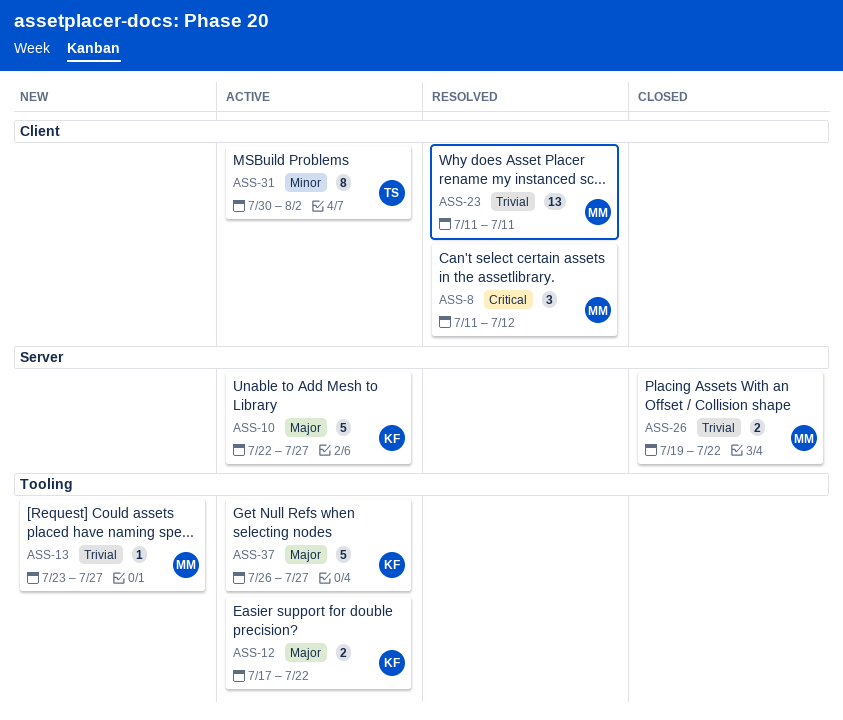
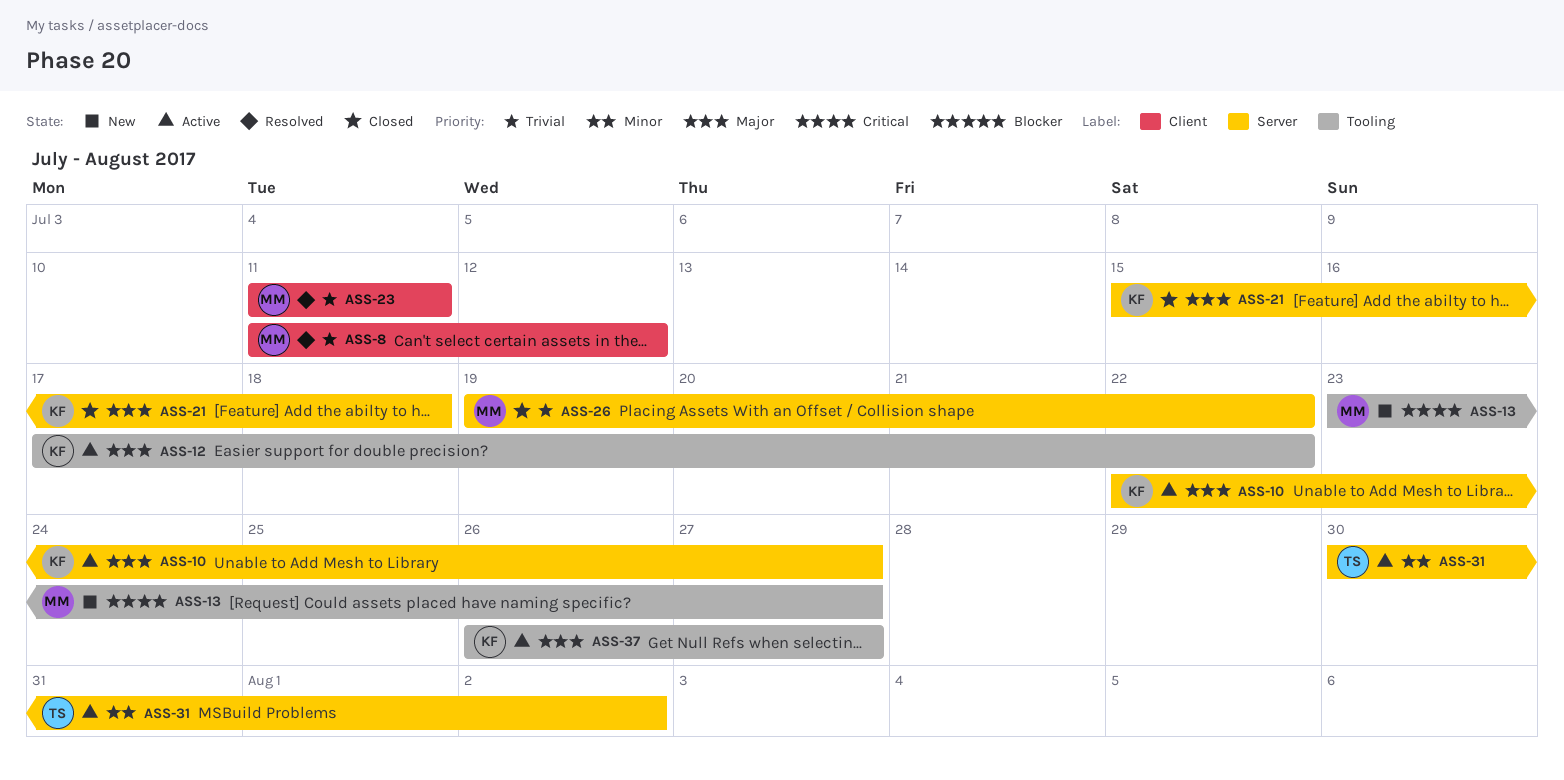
ASS-8, priority: Critical -> Trivial
ASS-13, priority: Trivial -> Critical
ASS-21: none -> present
ASS-31, label: Client -> Server

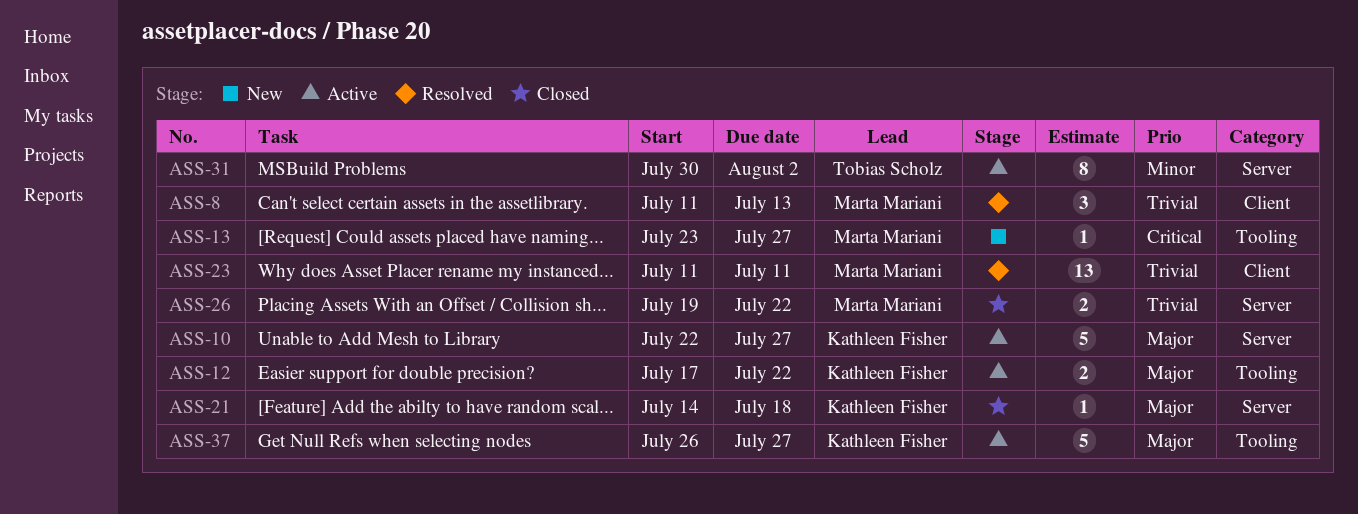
ASS-8, due: Jul 12 -> Jul 13
ASS-21, start: Jul 15 -> Jul 14

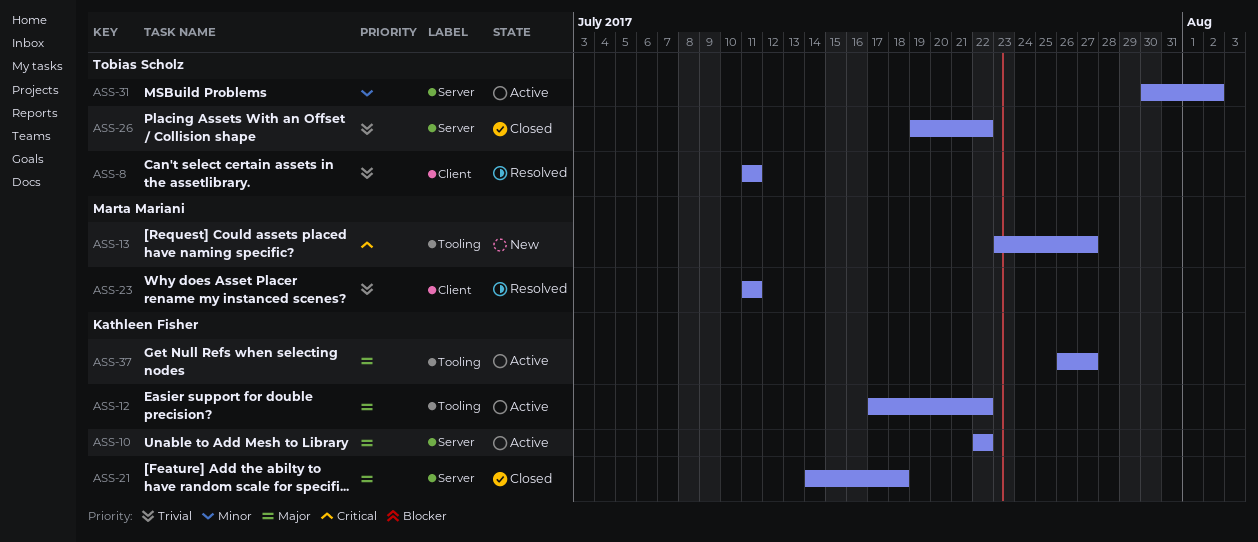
ASS-8, owner: Marta Mariani -> Tobias Scholz
ASS-8, due: Jul 13 -> Jul 11
ASS-10, due: Jul 27 -> Jul 22
ASS-26, owner: Marta Mariani -> Tobias Scholz

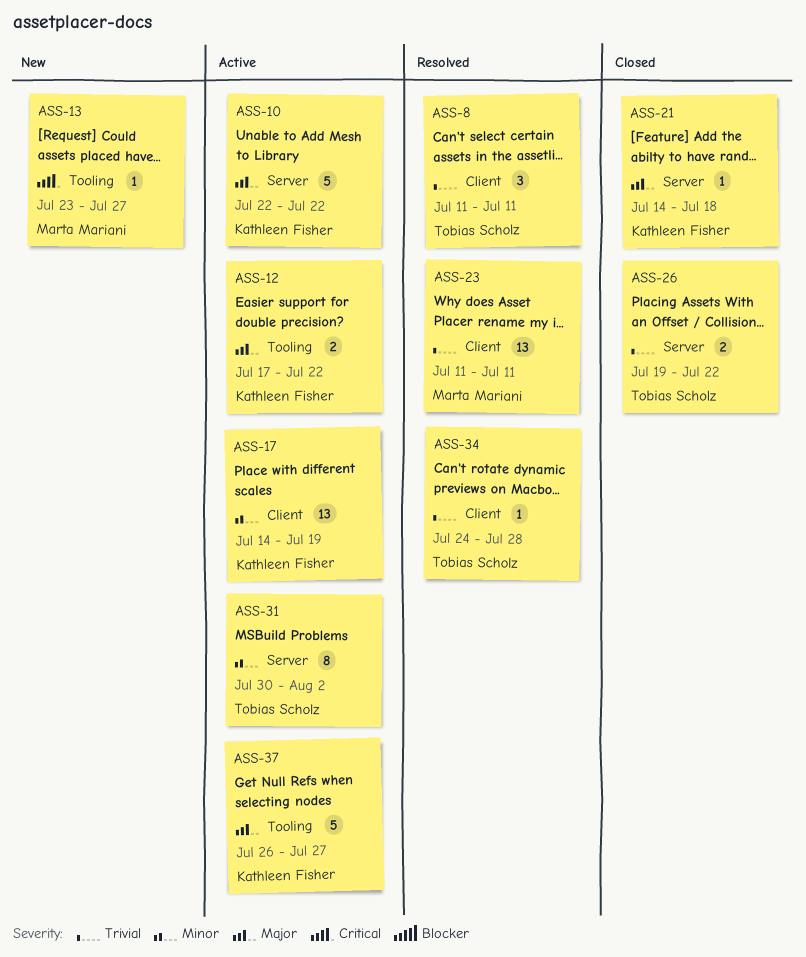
ASS-17: none -> present
ASS-34: none -> present

